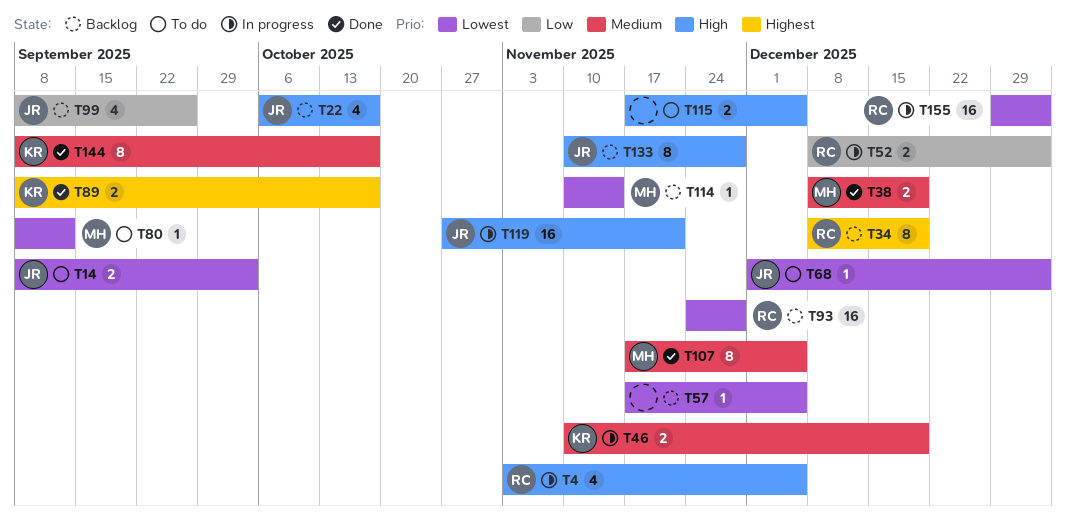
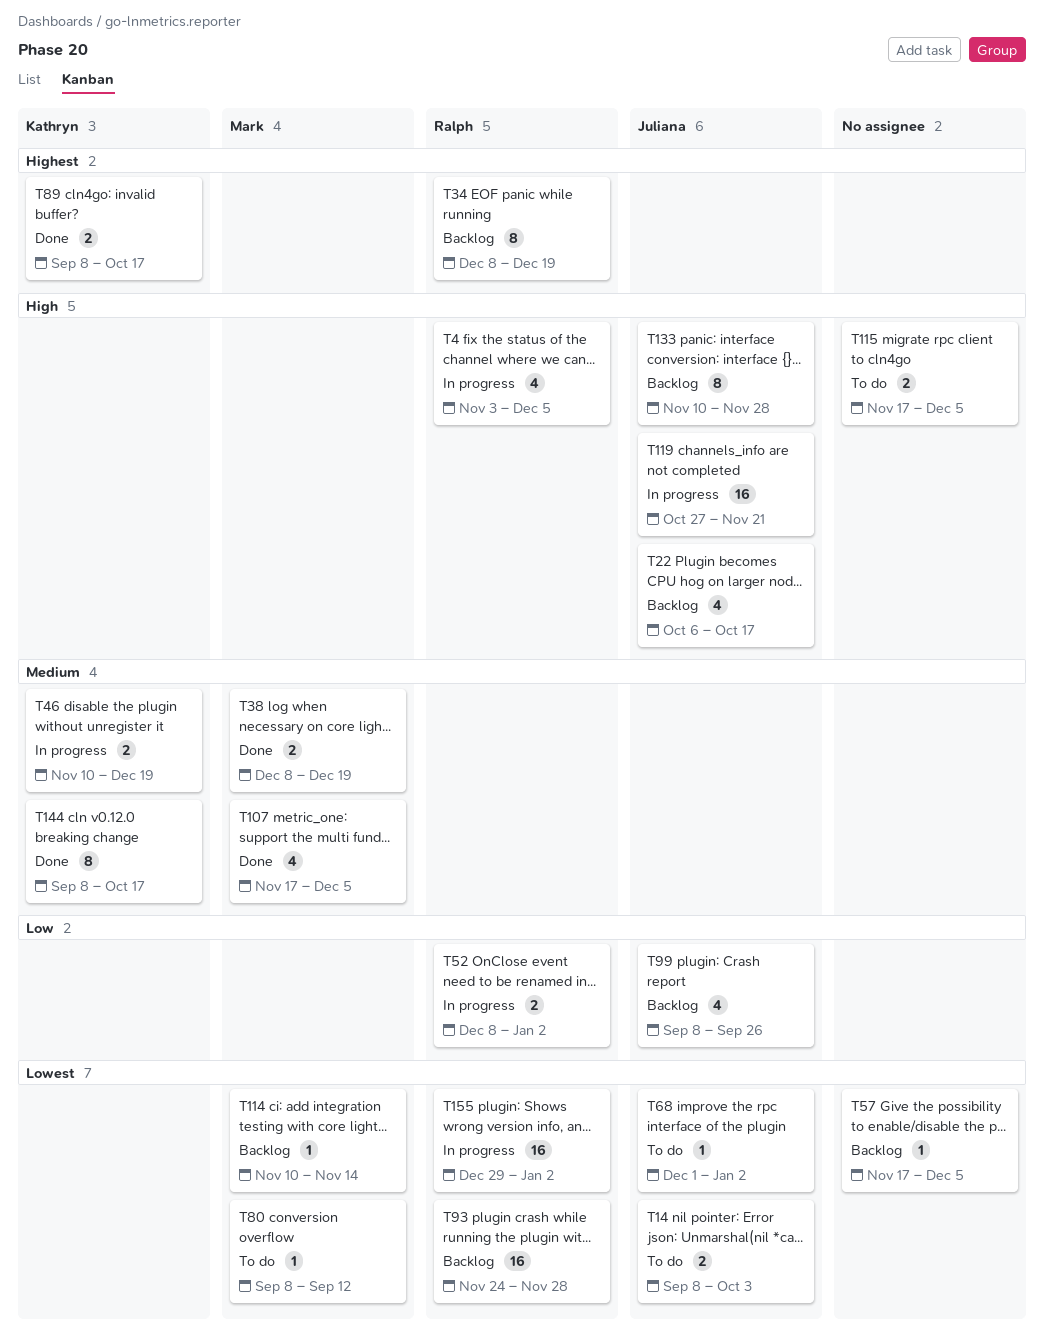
T107, estimate: 8 -> 4

